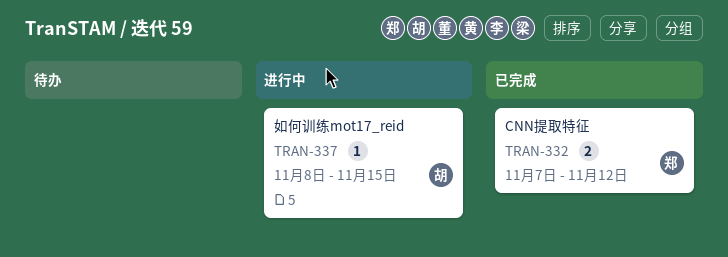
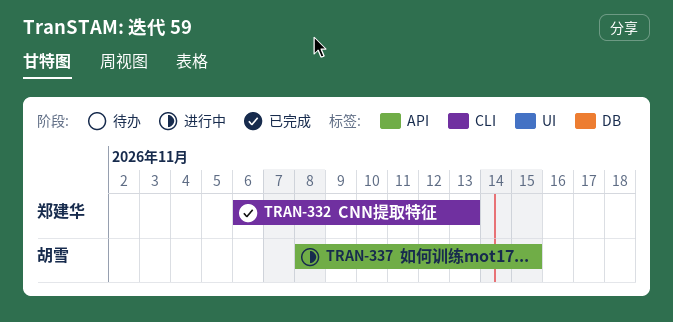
TRAN-332, start: Nov 7 -> Nov 6
TRAN-332, due: Nov 12 -> Nov 13

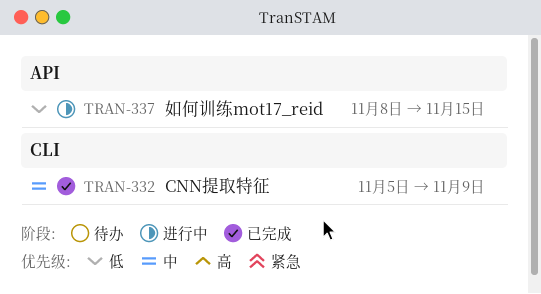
TRAN-332, start: Nov 6 -> Nov 5
TRAN-332, due: Nov 13 -> Nov 9

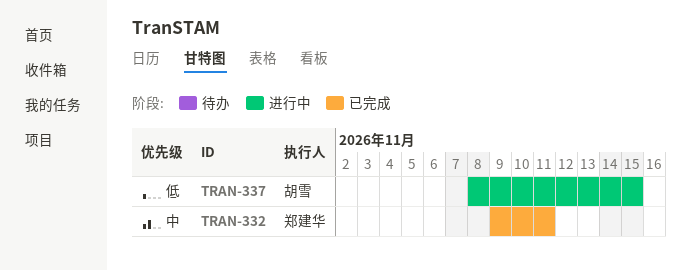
TRAN-332, start: Nov 5 -> Nov 9
TRAN-332, due: Nov 9 -> Nov 11

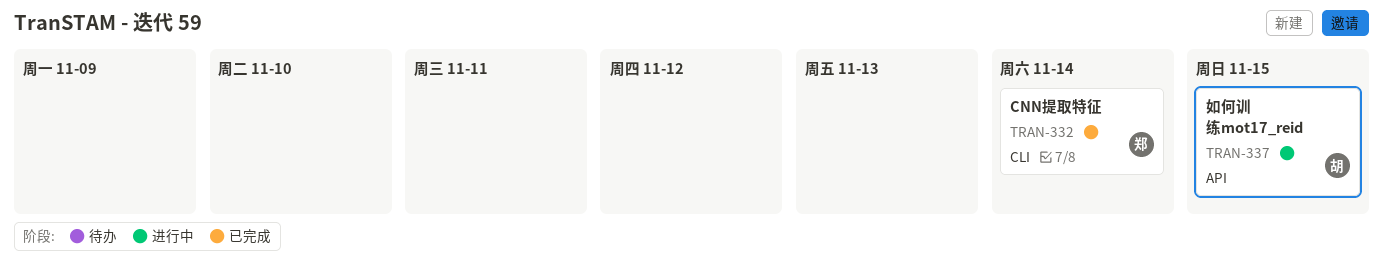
TRAN-332, due: Nov 11 -> Nov 14

